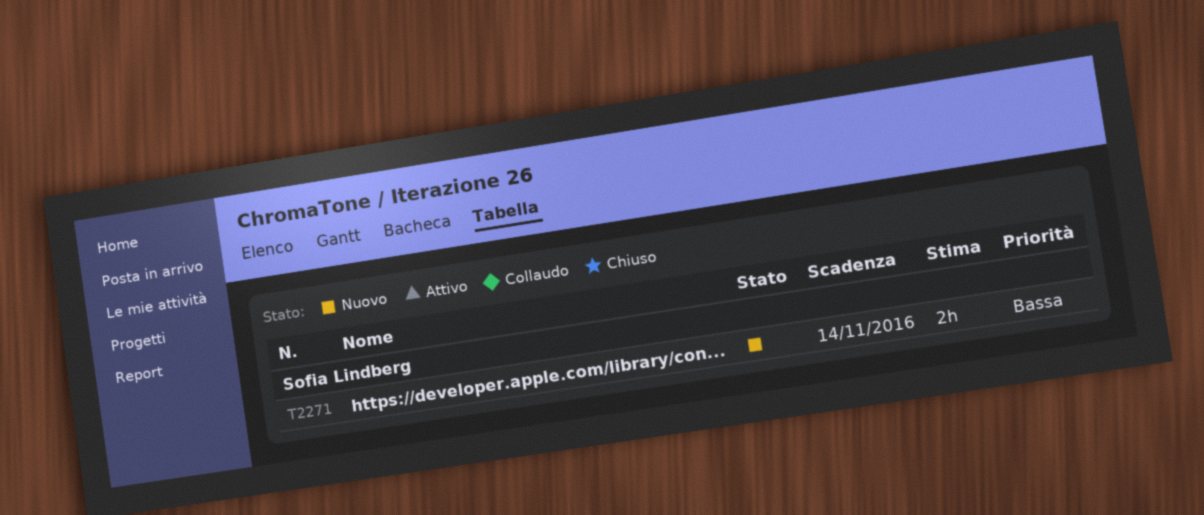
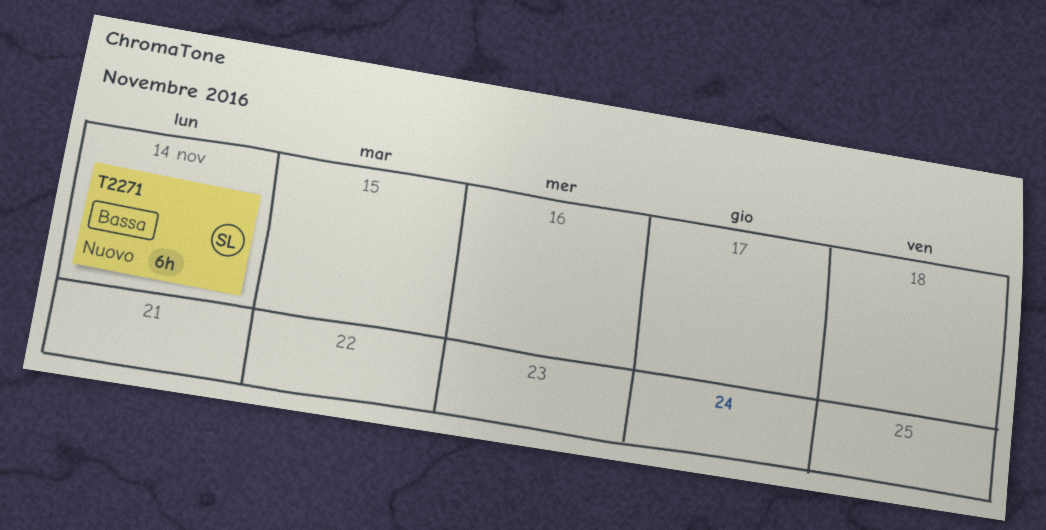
T2271, estimate: 2h -> 6h

